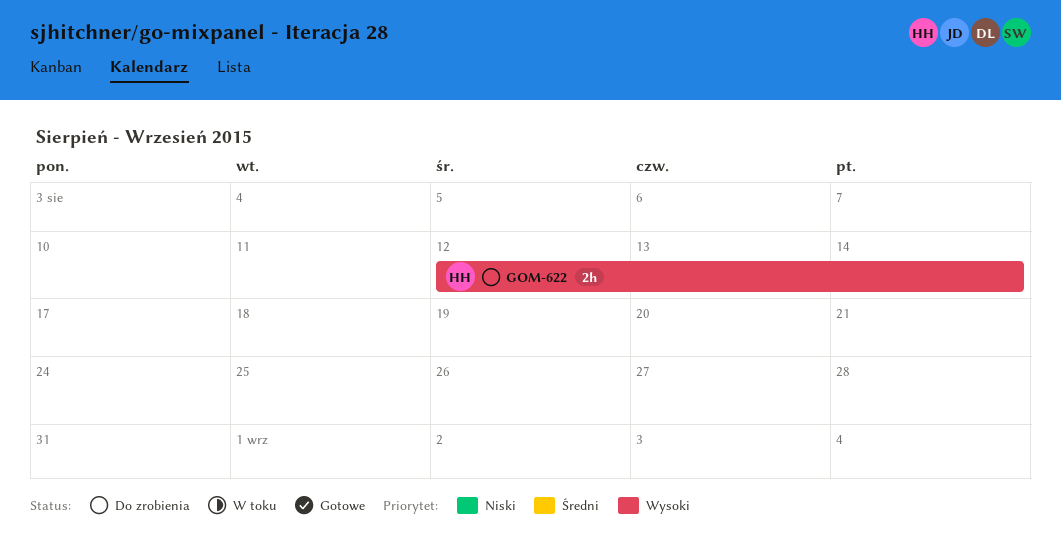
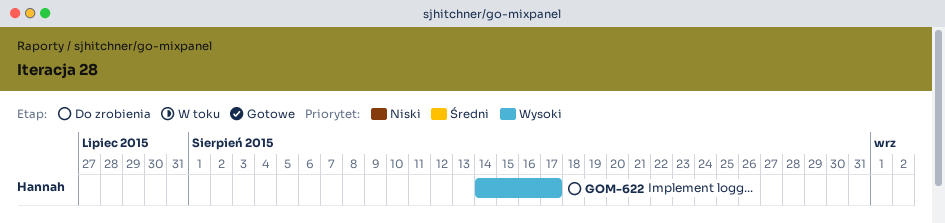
GOM-622, start: Aug 12 -> Aug 14
GOM-622, due: Aug 14 -> Aug 17

